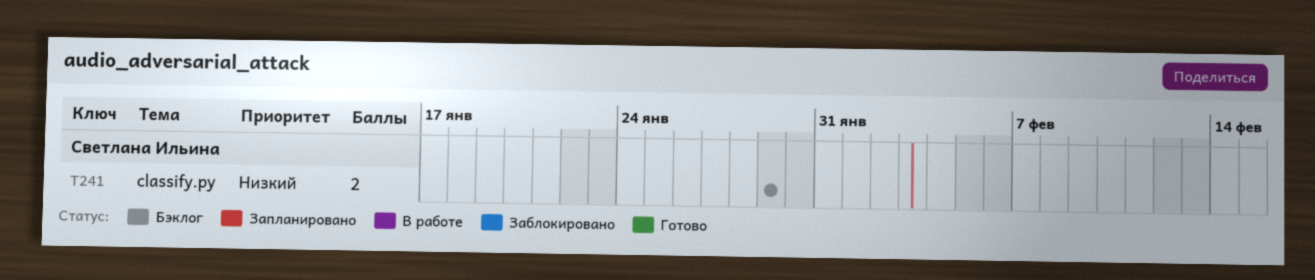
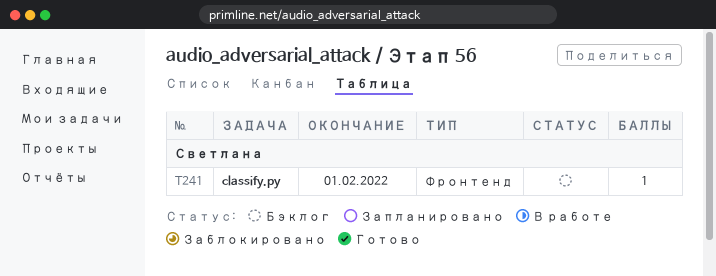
T241, estimate: 2 -> 1
T241, due: Jan 29 -> Feb 1

